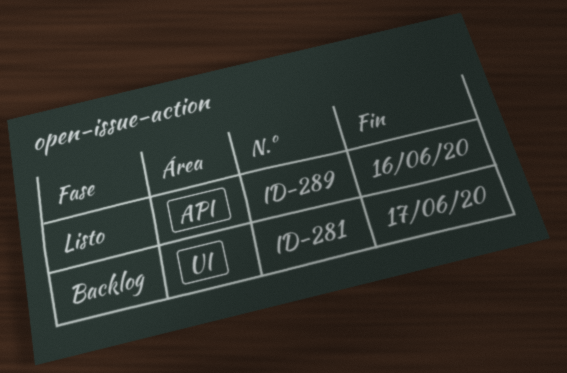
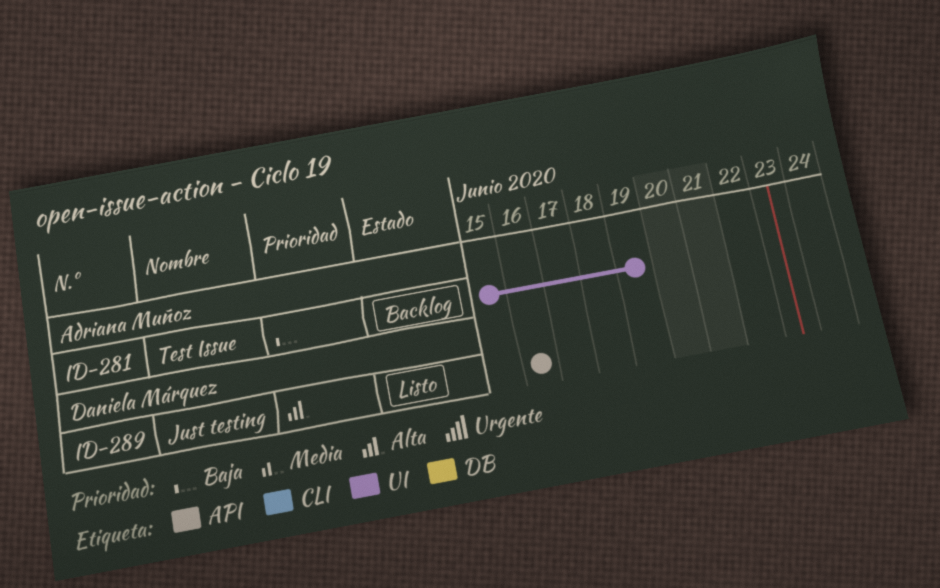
ID-281, due: Jun 17 -> Jun 19

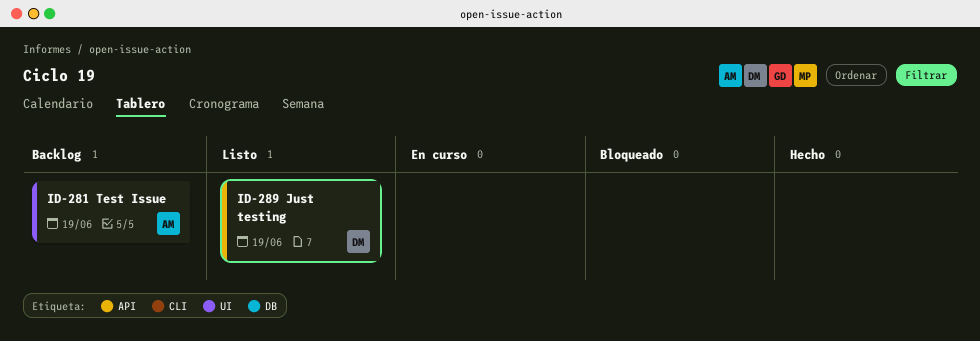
ID-289, due: Jun 16 -> Jun 19

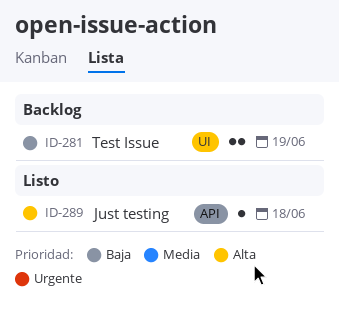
ID-289, due: Jun 19 -> Jun 18

